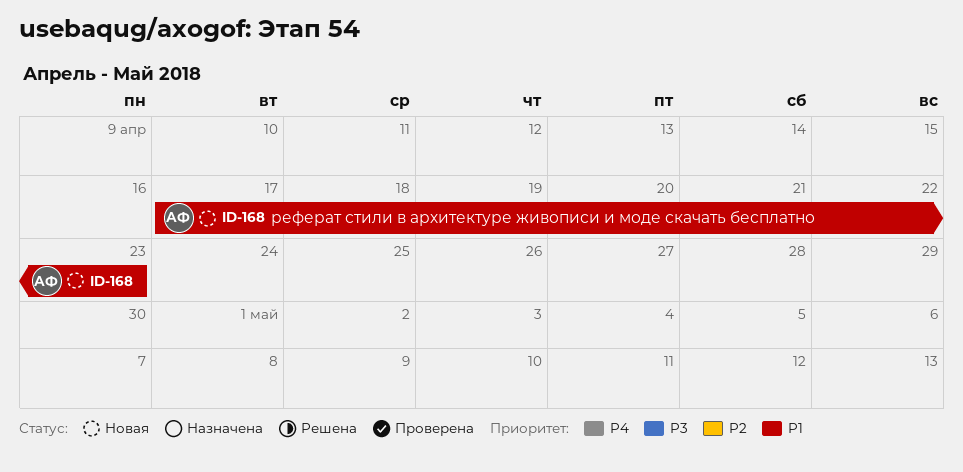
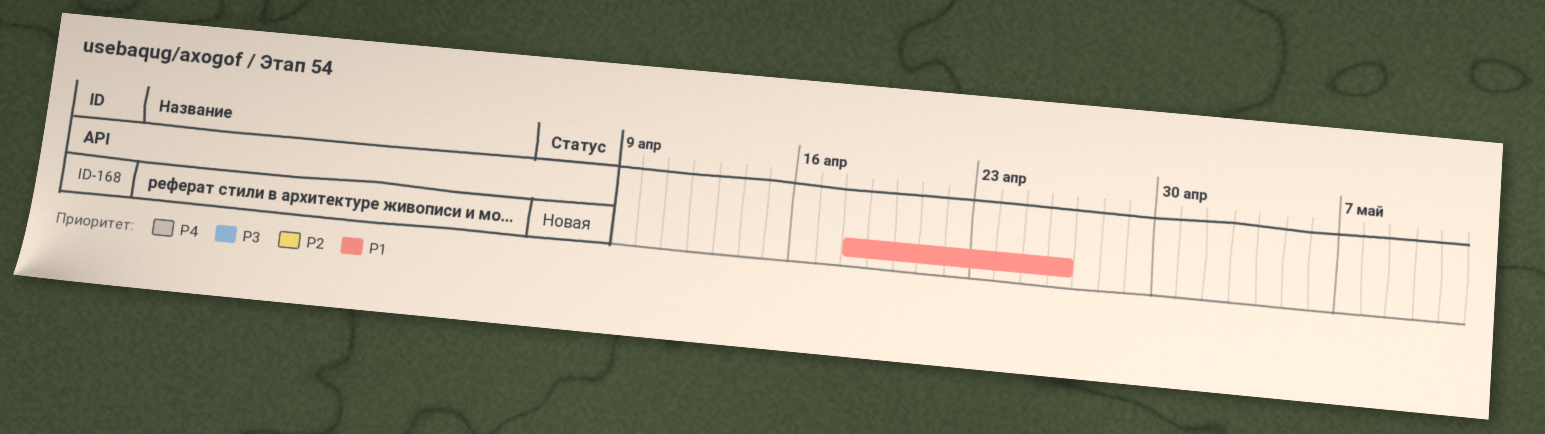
ID-168, start: Apr 17 -> Apr 18
ID-168, due: Apr 23 -> Apr 26

